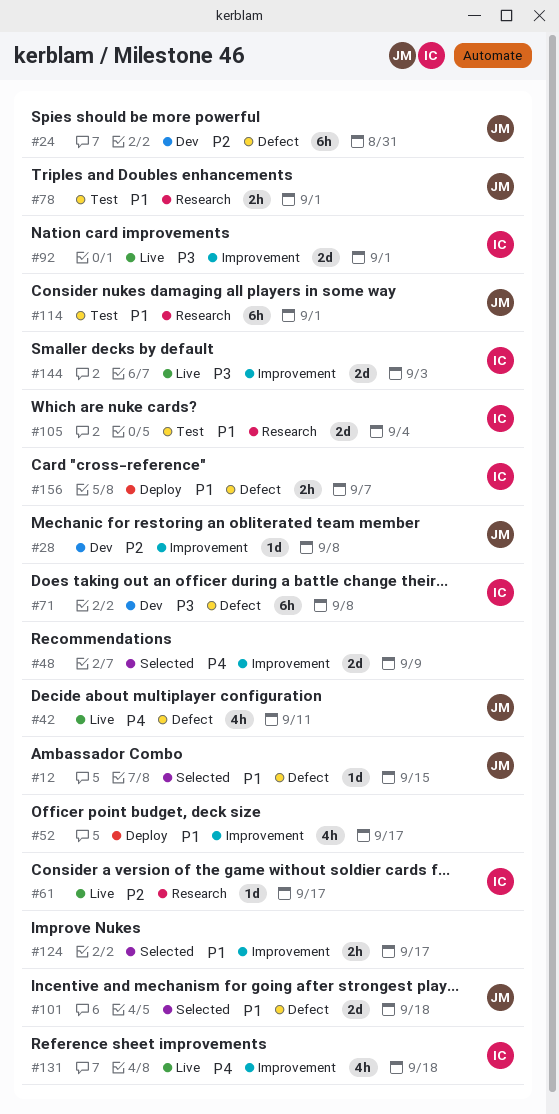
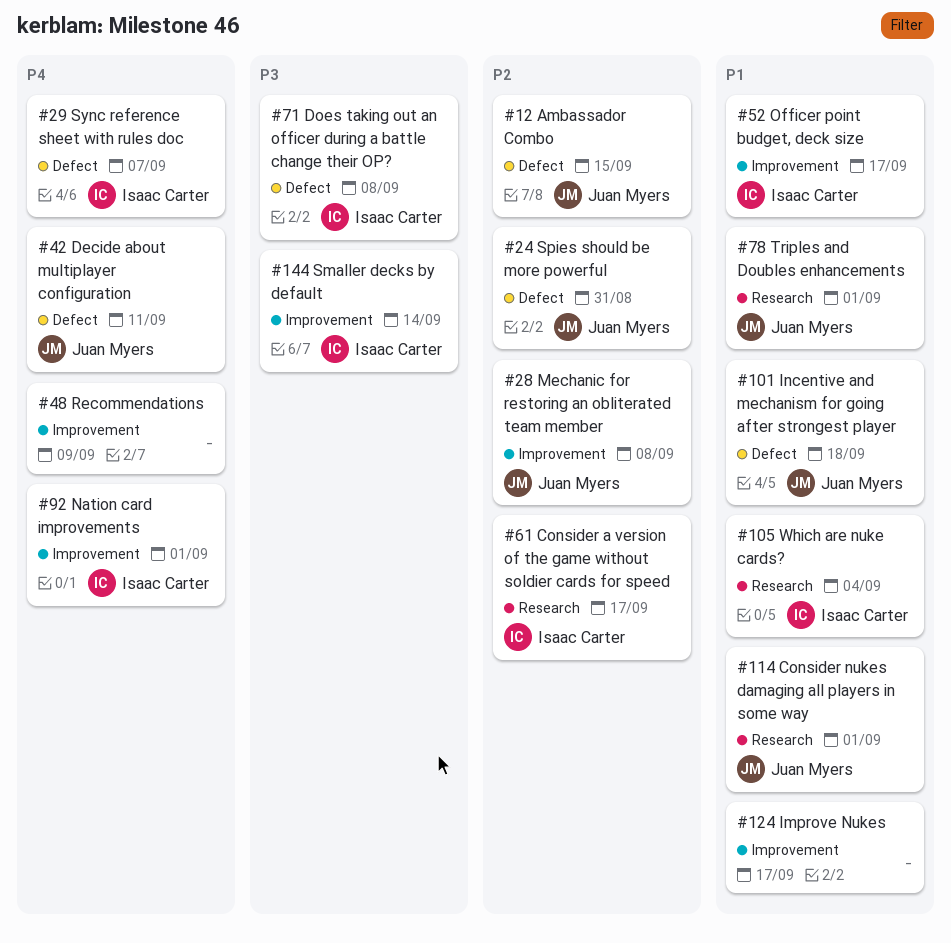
#12, priority: P1 -> P2
#29: none -> present
#52, owner: none -> Isaac Carter
#92, priority: P3 -> P4
#131: present -> none
#144, due: Sep 3 -> Sep 14
#156: present -> none

